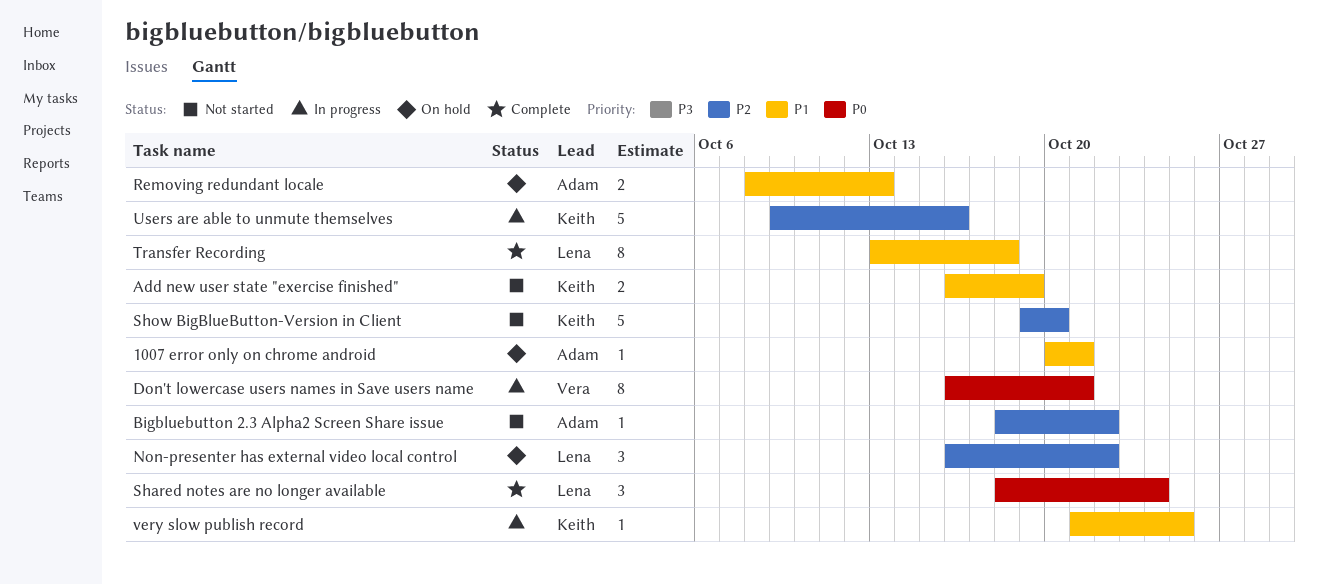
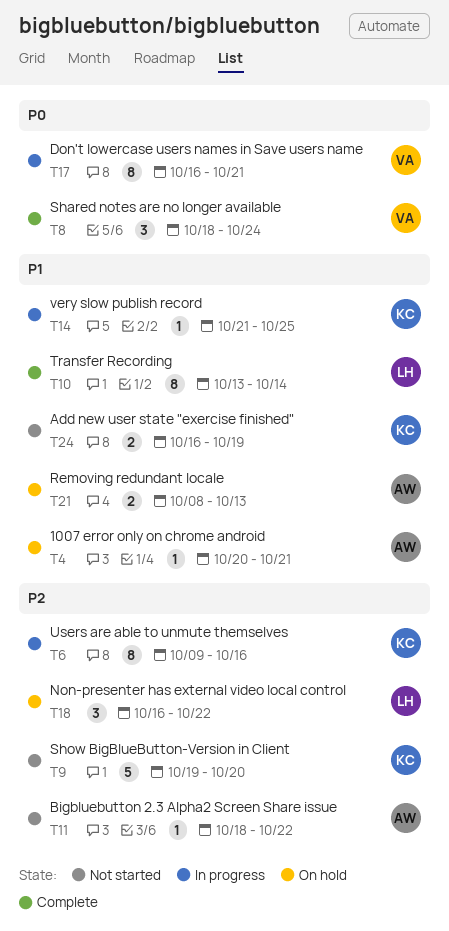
Shared notes are no longer available, owner: Lena -> Vera
Transfer Recording, due: Oct 18 -> Oct 14
Users are able to unmute themselves, estimate: 5 -> 8

